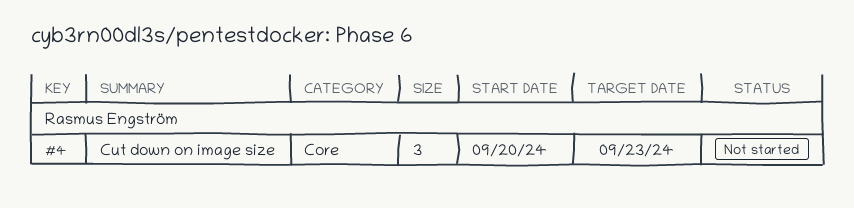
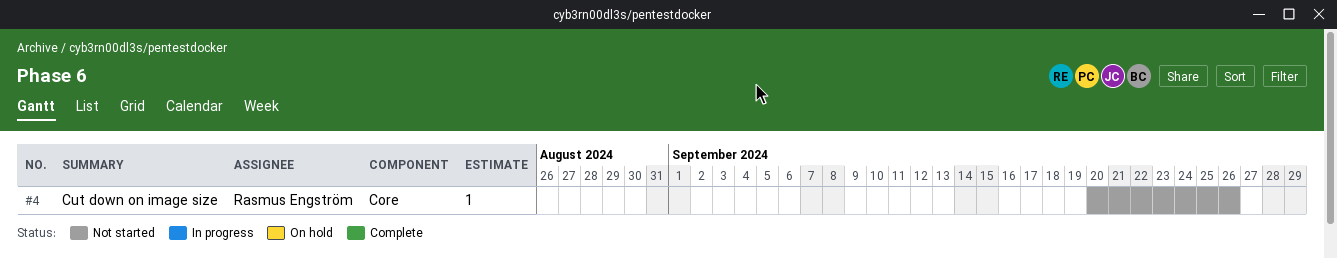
#4, estimate: 3 -> 1
#4, due: Sep 23 -> Sep 26

